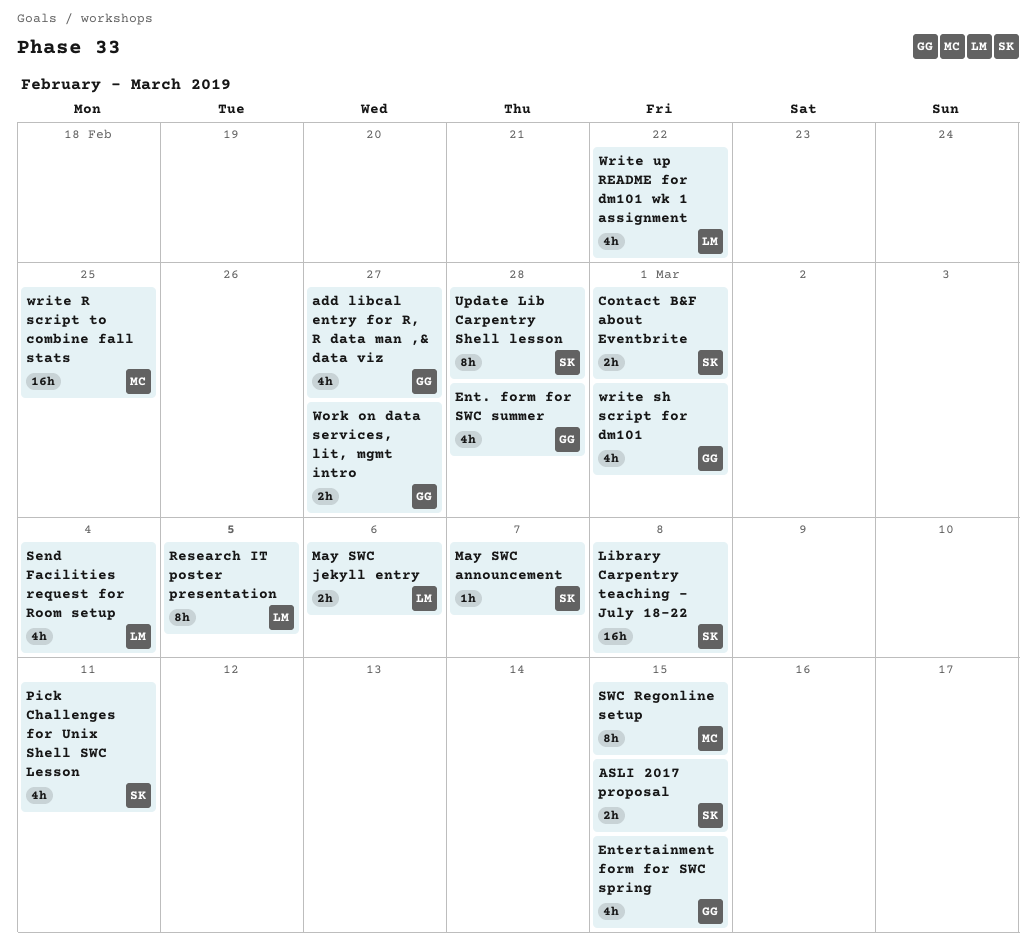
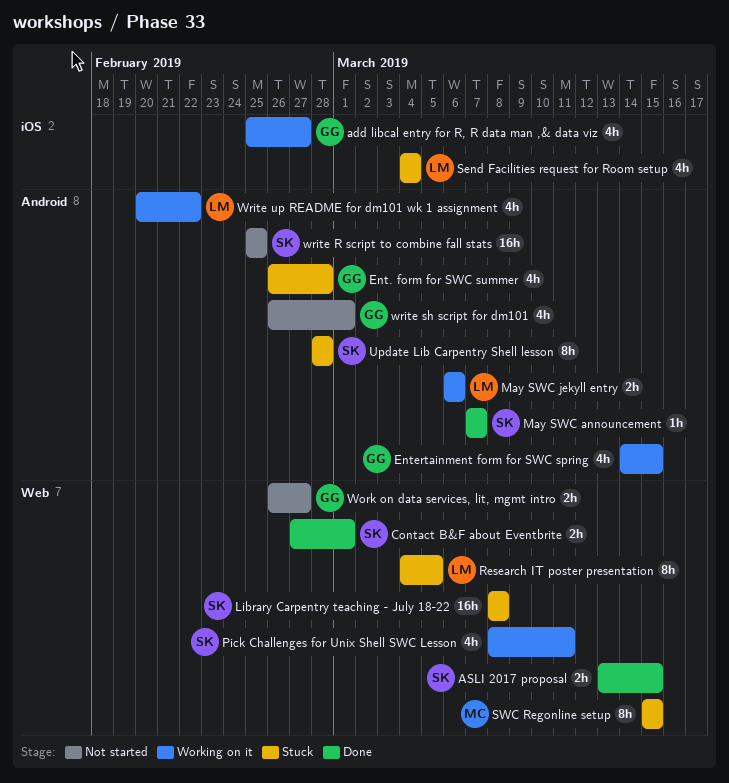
write R script to combine fall stats, owner: MC -> SK

